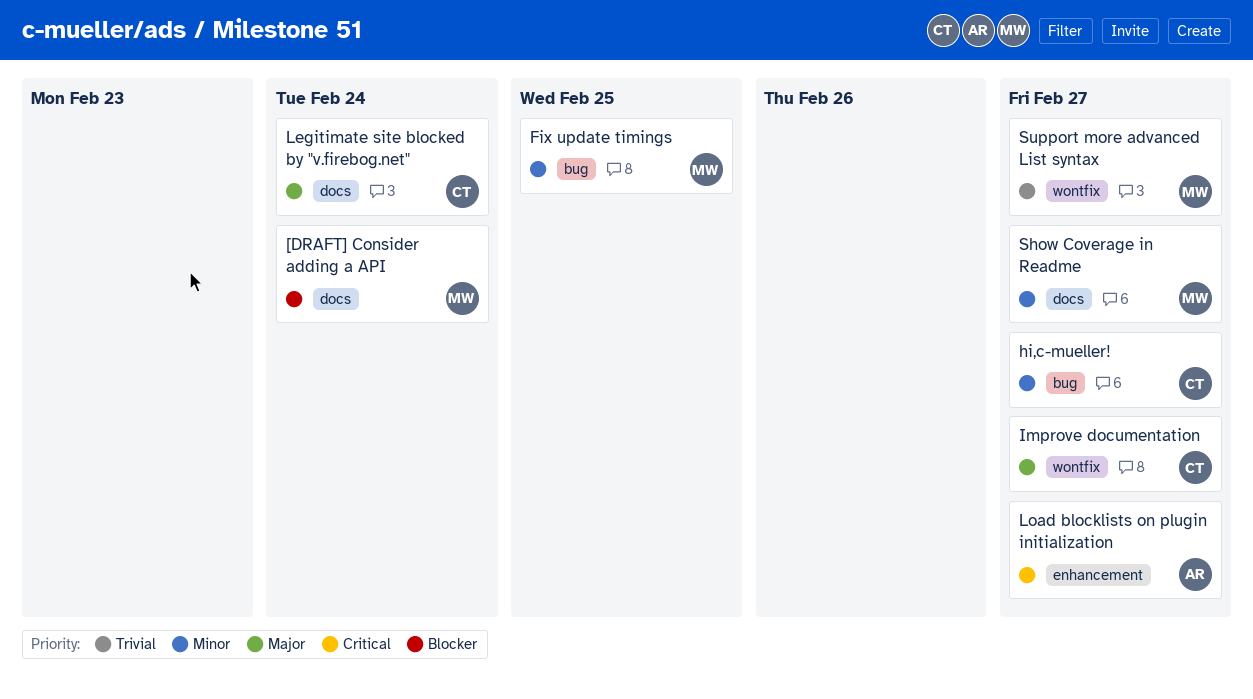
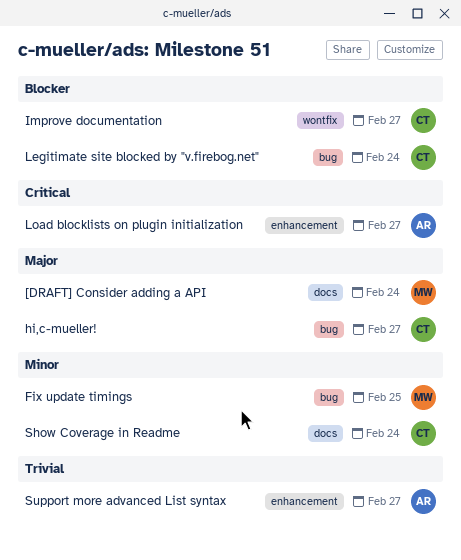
[DRAFT] Consider adding a API, priority: Blocker -> Major
hi,c-mueller!, priority: Minor -> Major
Improve documentation, priority: Major -> Blocker
Legitimate site blocked by "v.firebog.net", priority: Major -> Blocker
Legitimate site blocked by "v.firebog.net", label: docs -> bug
Show Coverage in Readme, owner: MW -> CT
Show Coverage in Readme, due: Feb 27 -> Feb 24
Support more advanced List syntax, owner: MW -> AR
Support more advanced List syntax, label: wontfix -> enhancement

